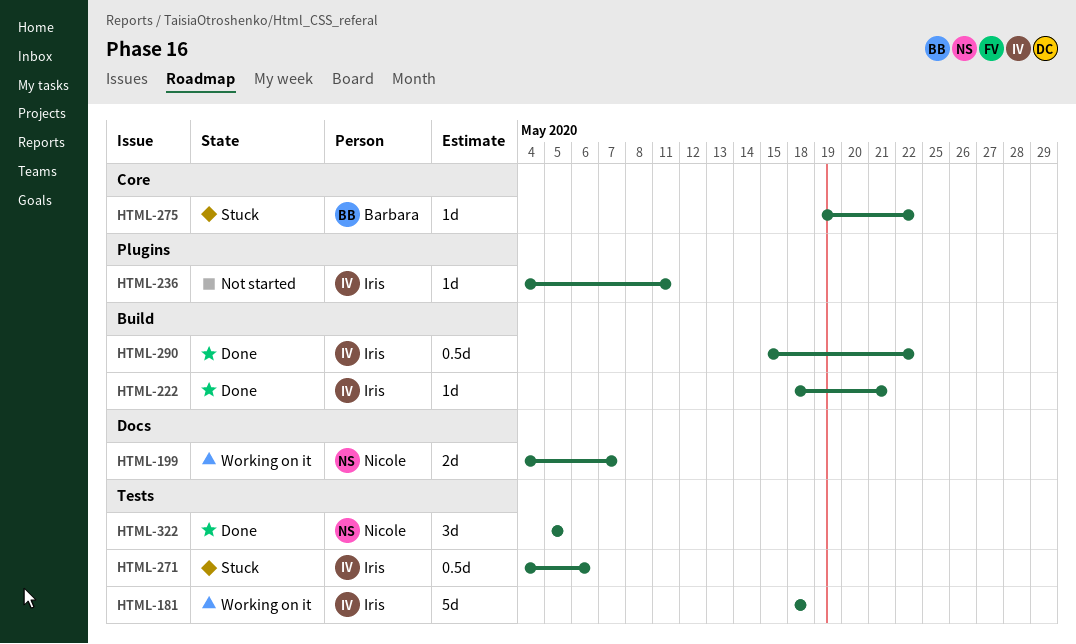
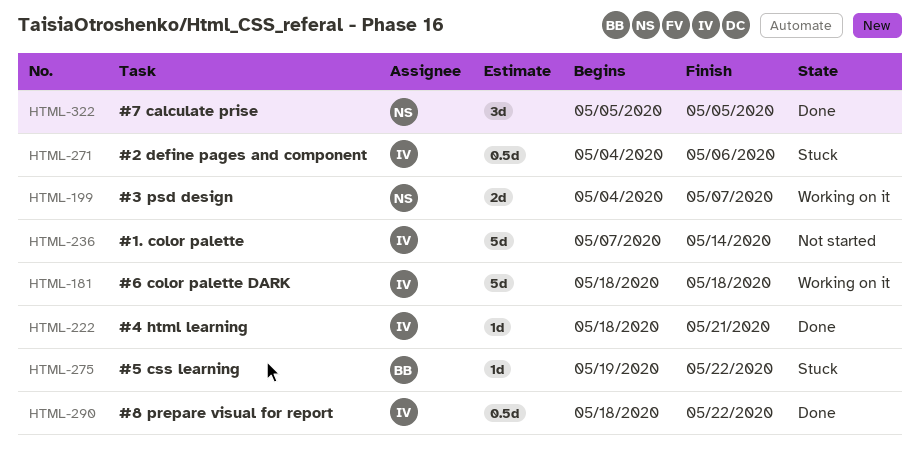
HTML-236, estimate: 1d -> 5d
HTML-236, start: May 4 -> May 7
HTML-236, due: May 11 -> May 14
HTML-290, start: May 15 -> May 18

